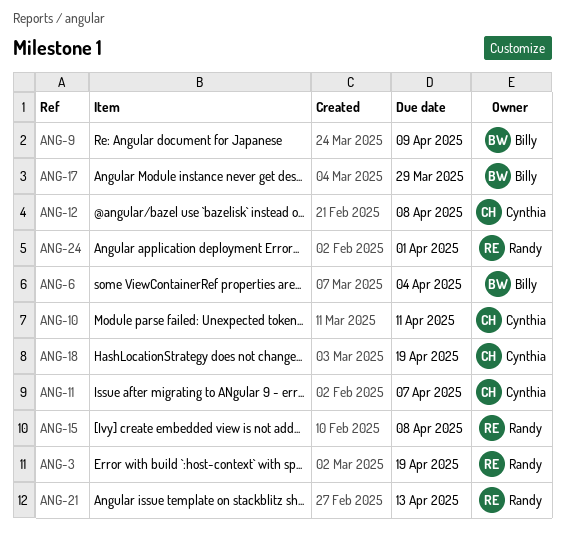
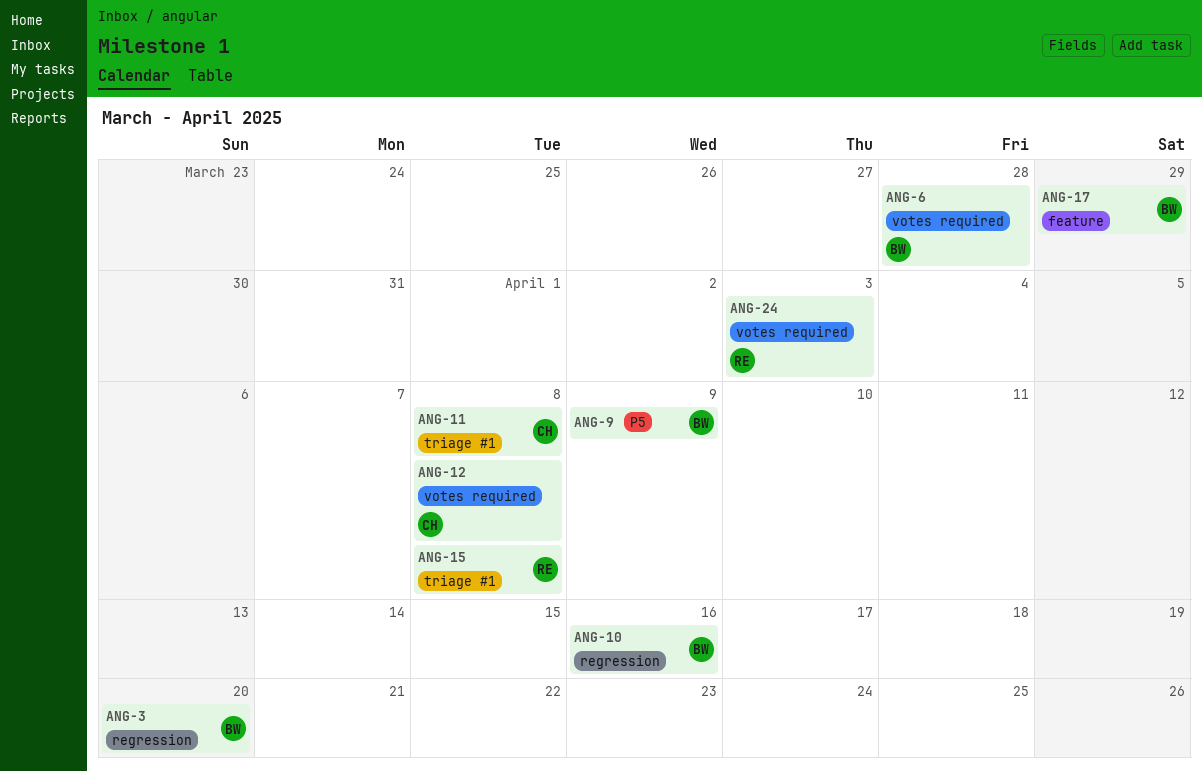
ANG-3, owner: Randy -> Billy
ANG-3, due: Apr 19 -> Apr 20
ANG-6, due: Apr 4 -> Mar 28
ANG-10, owner: Cynthia -> Billy
ANG-10, due: Apr 11 -> Apr 16
ANG-11, due: Apr 7 -> Apr 8
ANG-18: present -> none
ANG-21: present -> none
ANG-24, due: Apr 1 -> Apr 3

